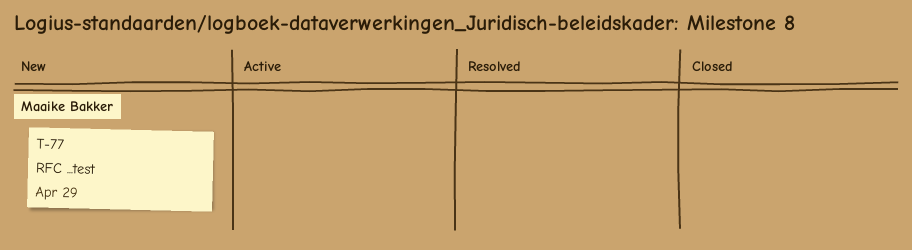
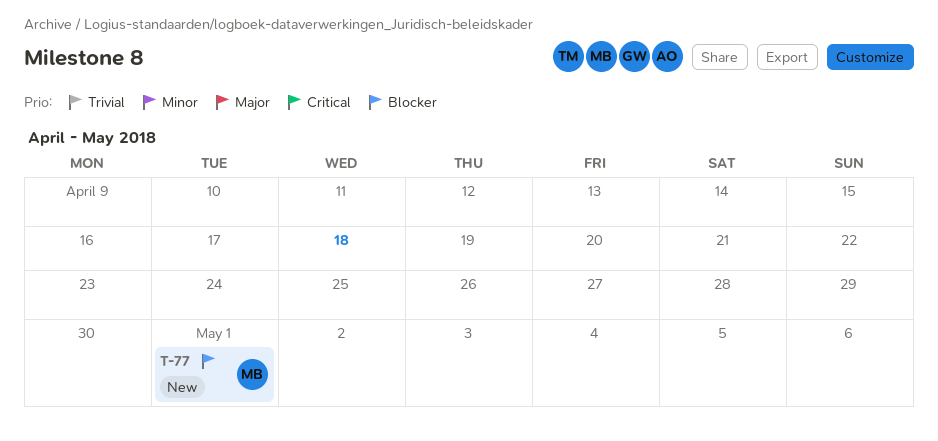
T-77, due: Apr 29 -> May 1

